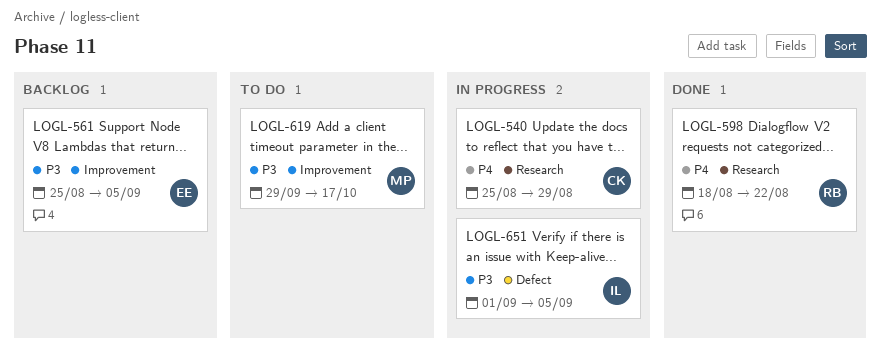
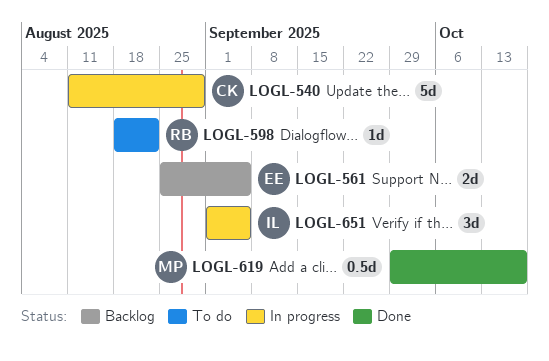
LOGL-540, start: Aug 25 -> Aug 11
LOGL-598, status: Done -> To do
LOGL-619, status: To do -> Done

